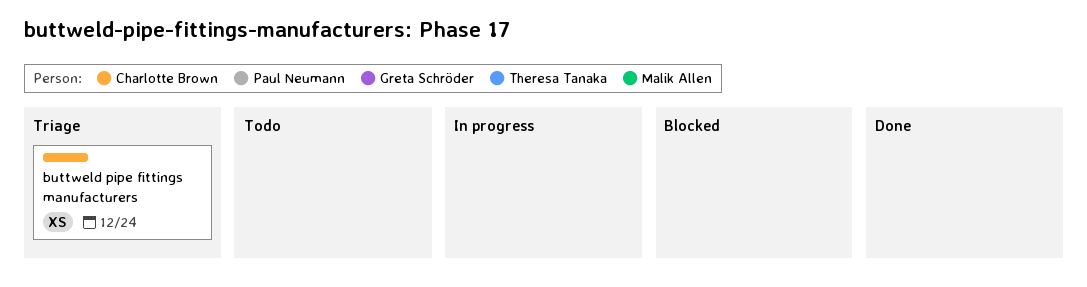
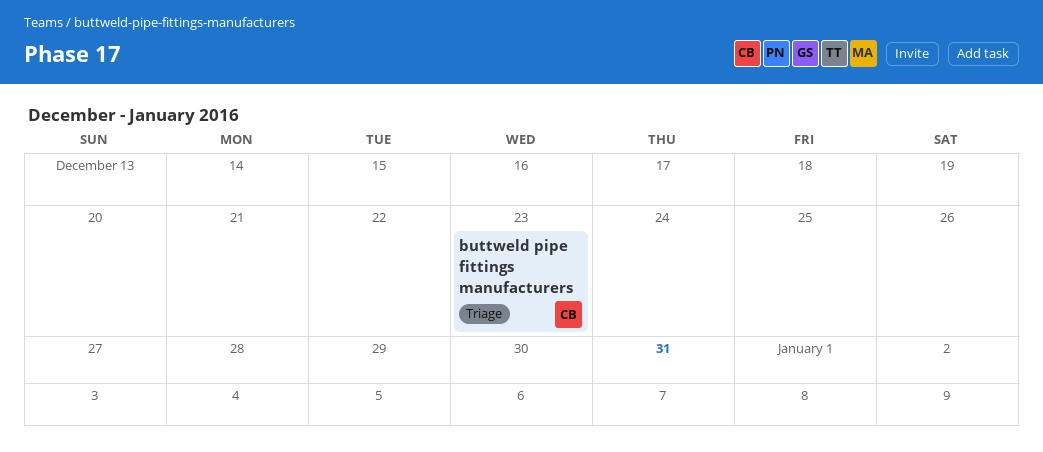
buttweld pipe fittings manufacturers, due: Dec 24 -> Dec 23

